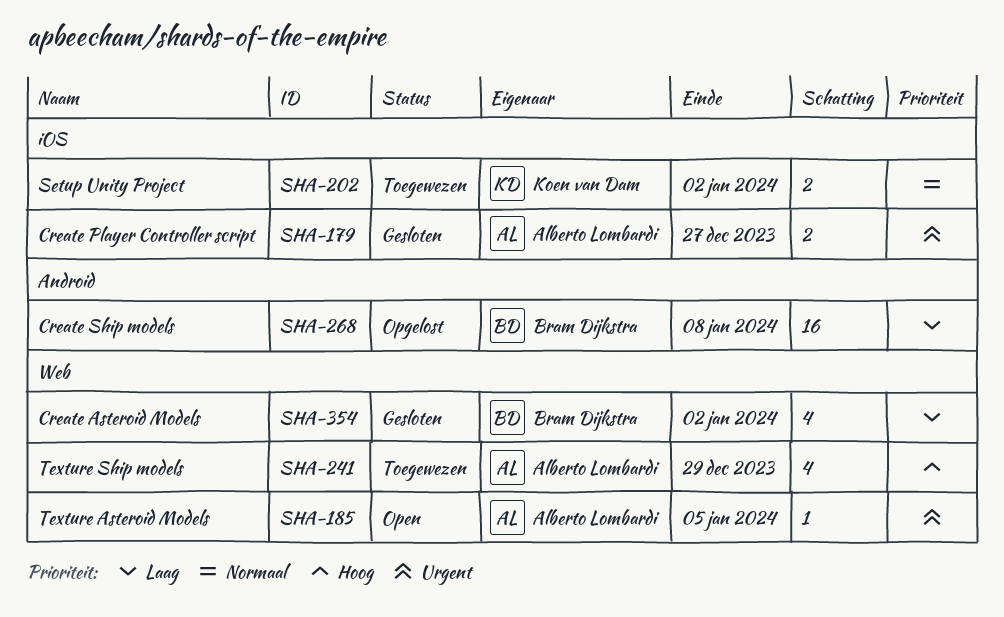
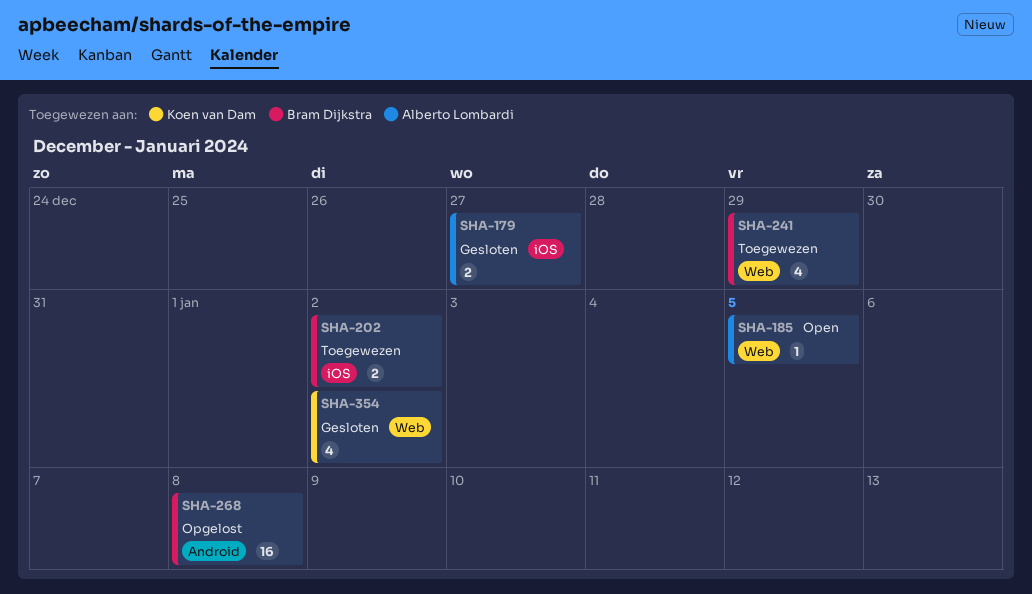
SHA-202, owner: Koen van Dam -> Bram Dijkstra
SHA-241, owner: Alberto Lombardi -> Bram Dijkstra
SHA-354, owner: Bram Dijkstra -> Koen van Dam

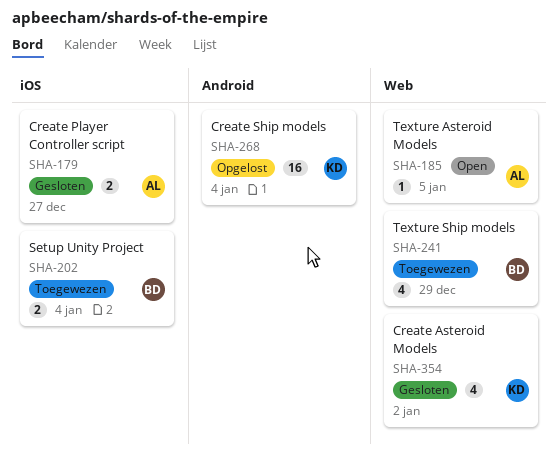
SHA-202, due: Jan 2 -> Jan 4
SHA-268, owner: Bram Dijkstra -> Koen van Dam
SHA-268, due: Jan 8 -> Jan 4

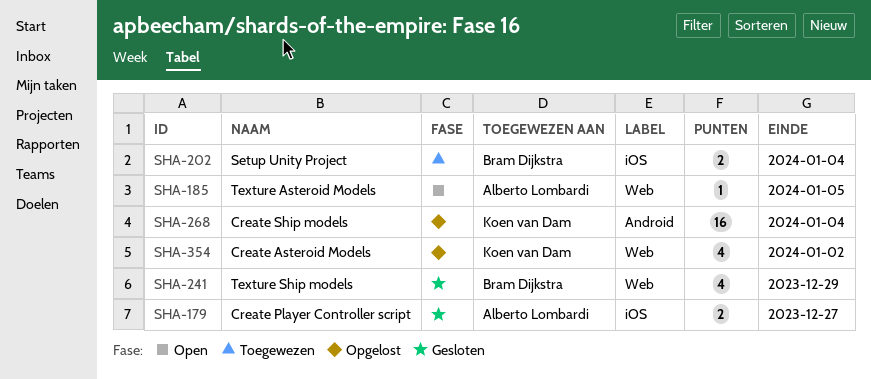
SHA-241, status: Toegewezen -> Gesloten
SHA-354, status: Gesloten -> Opgelost

